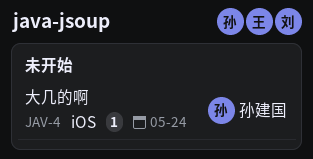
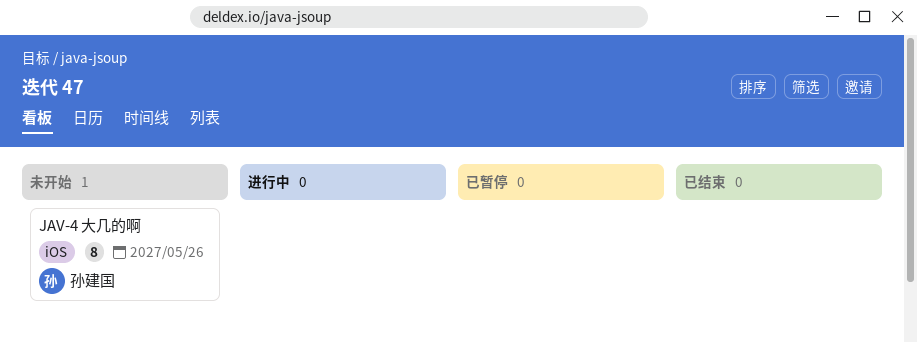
JAV-4, estimate: 1 -> 8
JAV-4, due: May 24 -> May 26

